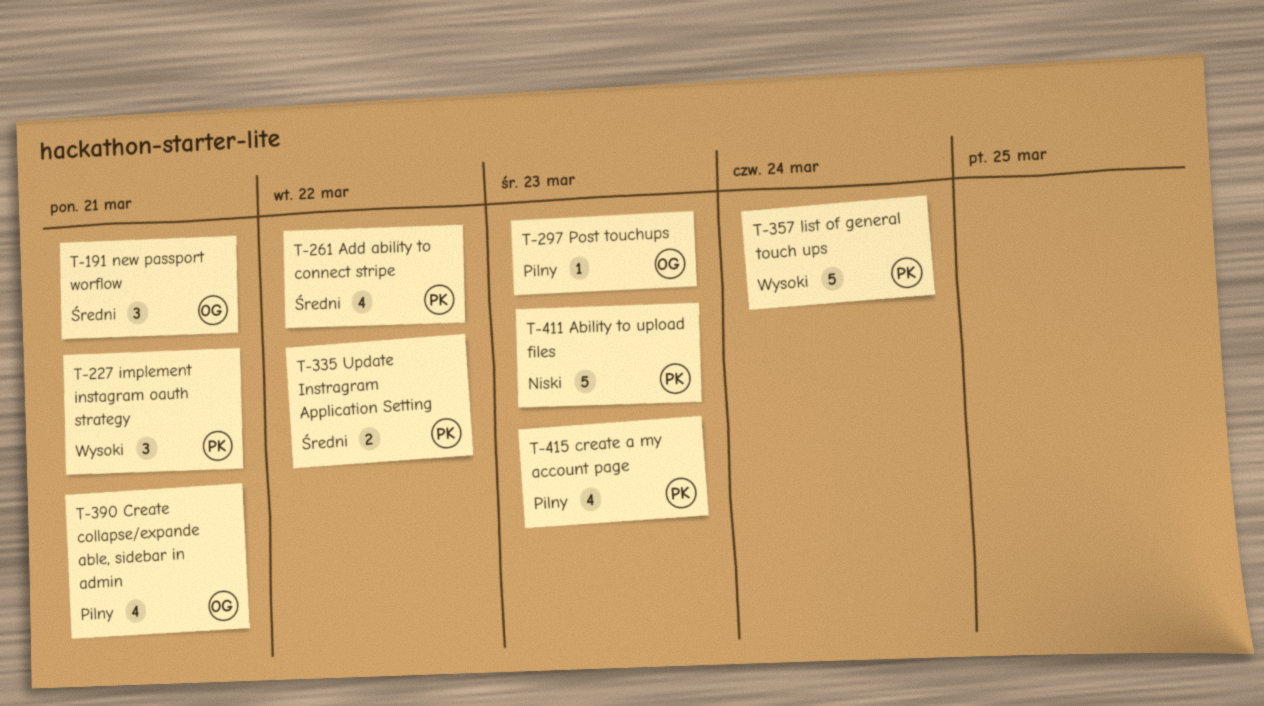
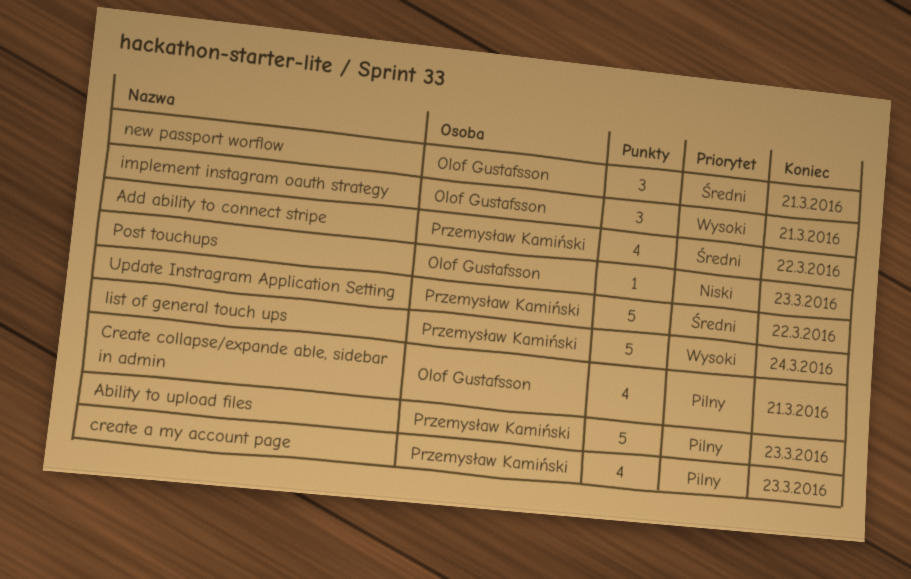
Ability to upload files, priority: Niski -> Pilny
implement instagram oauth strategy, owner: Przemysław Kamiński -> Olof Gustafsson
Post touchups, priority: Pilny -> Niski
Update Instragram Application Setting, estimate: 2 -> 5

